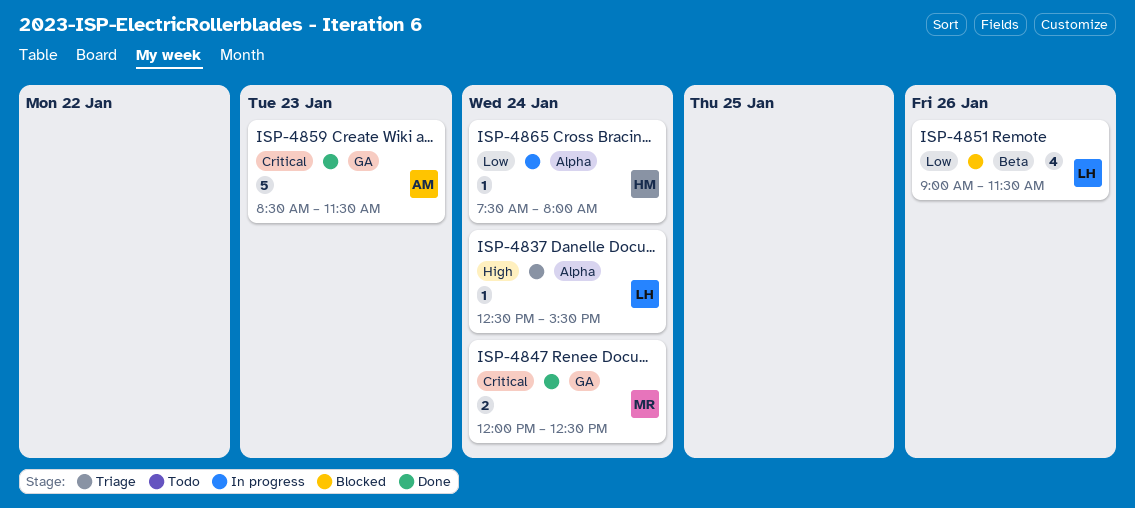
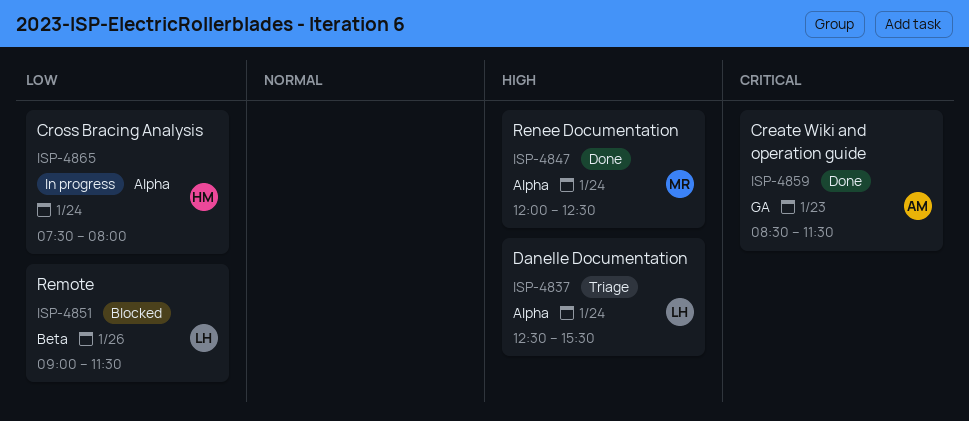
ISP-4847, priority: Critical -> High
ISP-4847, label: GA -> Alpha

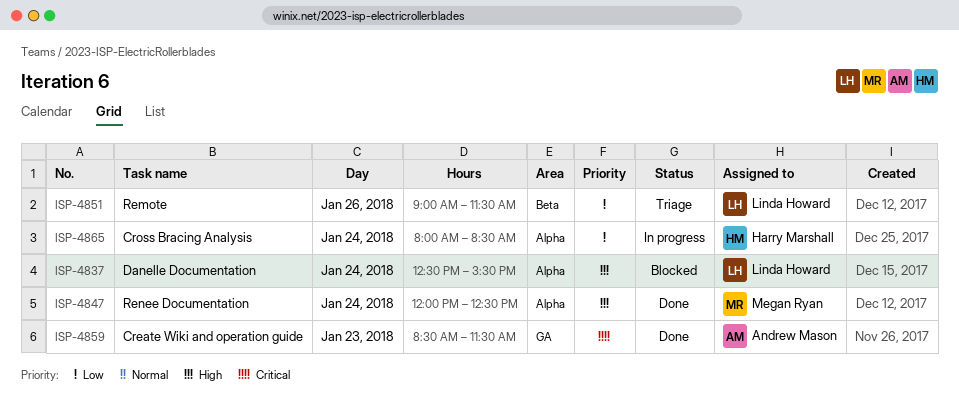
ISP-4837, status: Triage -> Blocked
ISP-4851, status: Blocked -> Triage
ISP-4865, begins: 07:30 -> 08:00
ISP-4865, ends: 08:00 -> 08:30

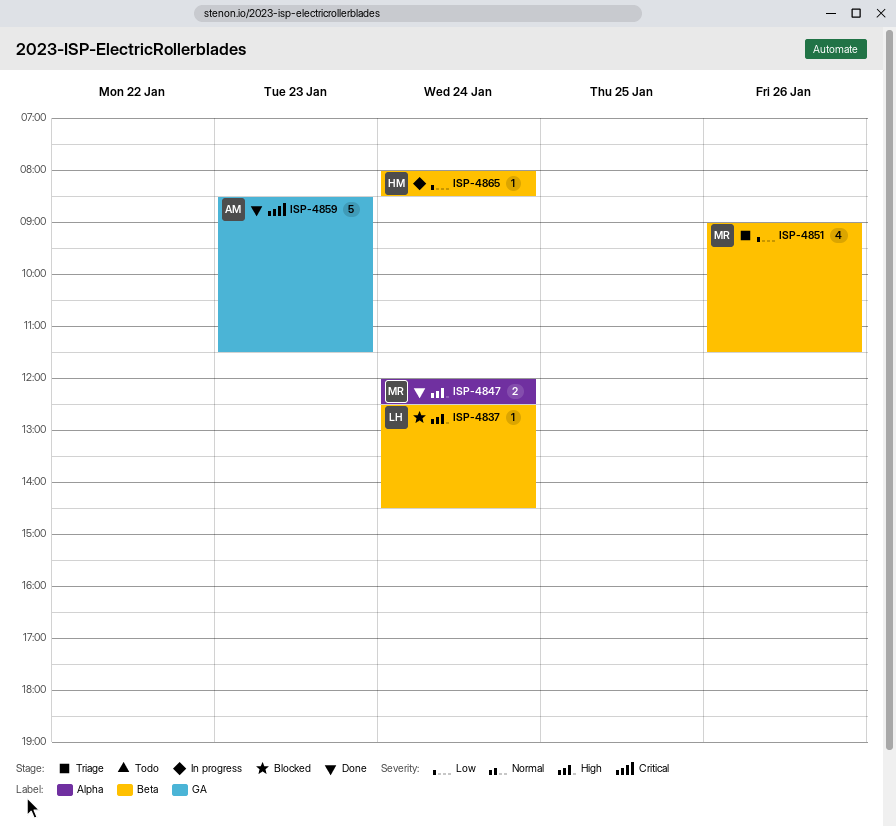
ISP-4837, label: Alpha -> Beta
ISP-4837, ends: 15:30 -> 14:30
ISP-4851, owner: Linda Howard -> Megan Ryan
ISP-4865, label: Alpha -> Beta

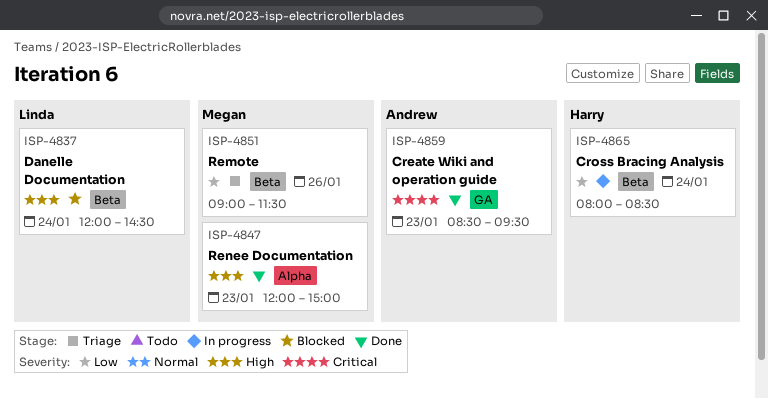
ISP-4837, begins: 12:30 -> 12:00
ISP-4847, day: Jan 24 -> Jan 23
ISP-4847, ends: 12:30 -> 15:00
ISP-4859, ends: 11:30 -> 09:30

